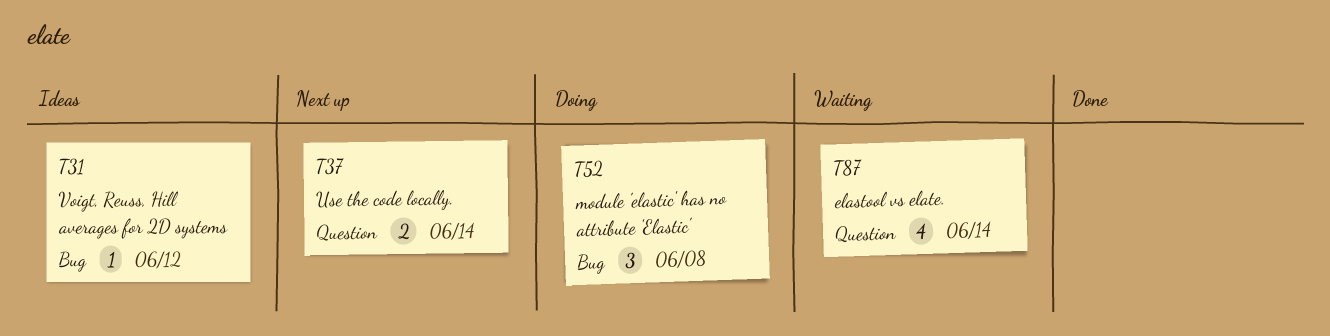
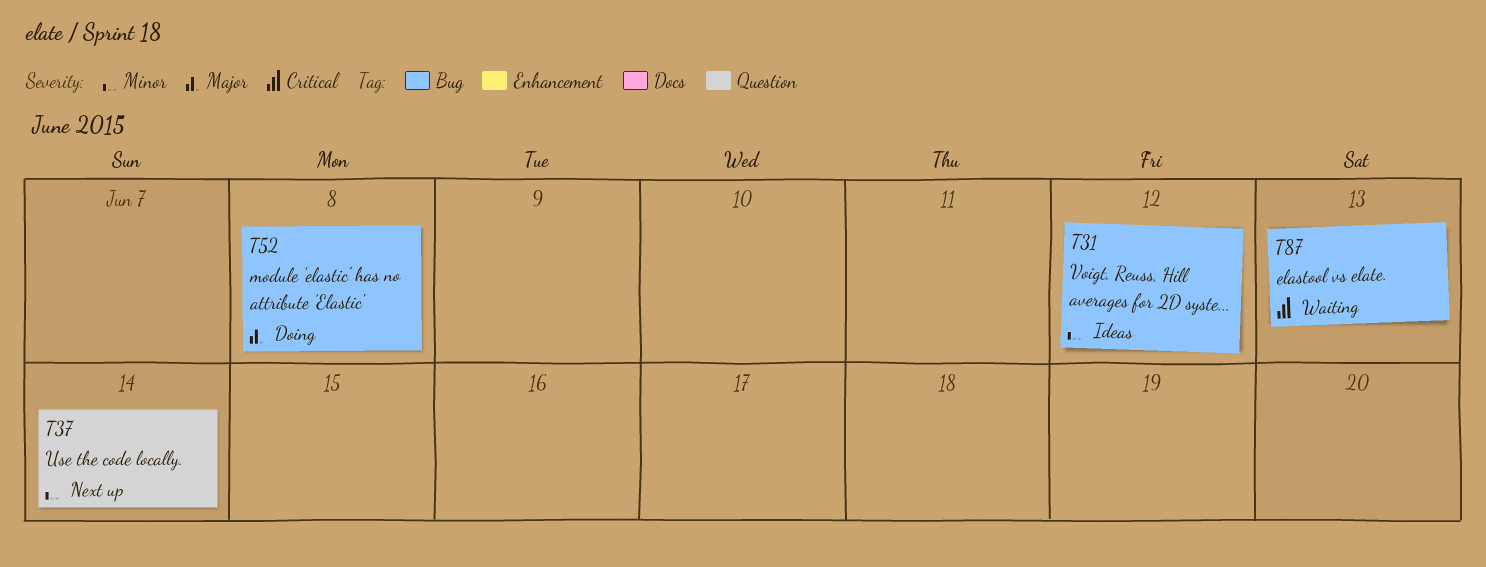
T87, label: Question -> Bug
T87, due: Jun 14 -> Jun 13

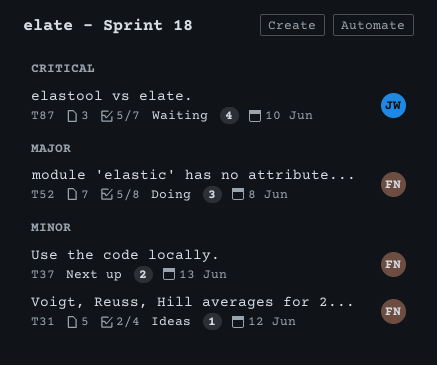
T37, due: Jun 14 -> Jun 13
T87, due: Jun 13 -> Jun 10

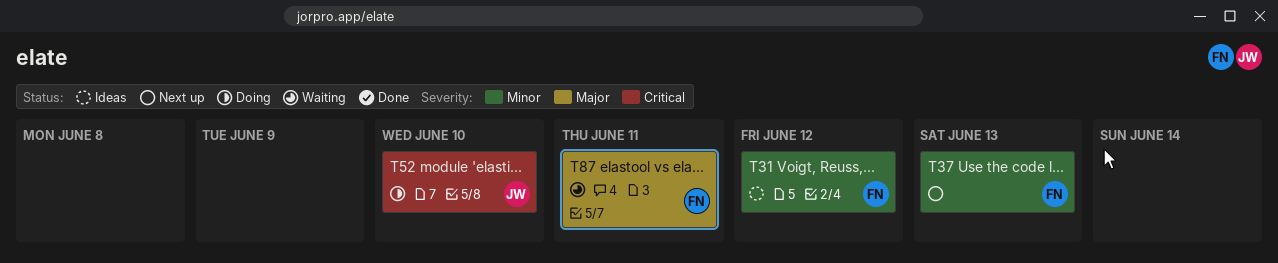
T52, owner: FN -> JW
T52, priority: Major -> Critical
T52, due: Jun 8 -> Jun 10
T87, owner: JW -> FN
T87, priority: Critical -> Major
T87, due: Jun 10 -> Jun 11

